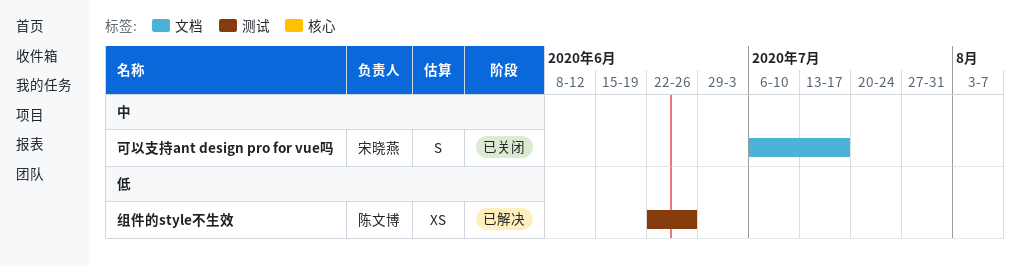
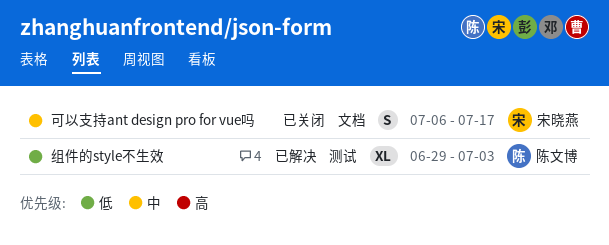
组件的style不生效, estimate: XS -> XL
组件的style不生效, start: Jun 22 -> Jun 29
组件的style不生效, due: Jun 26 -> Jul 3

